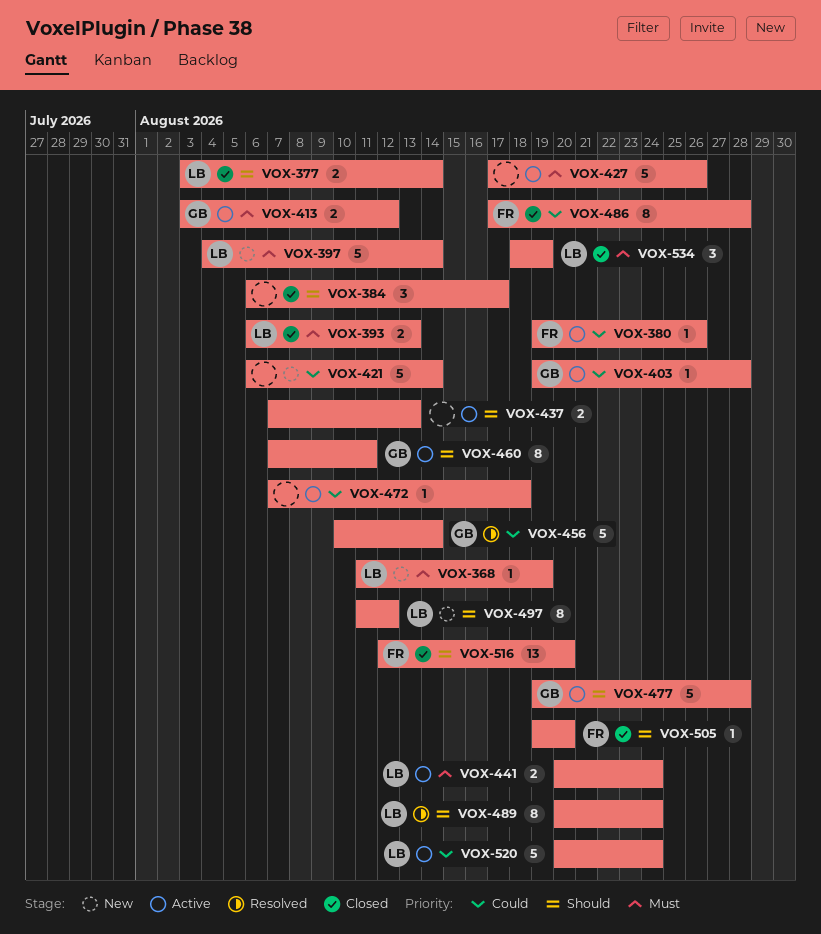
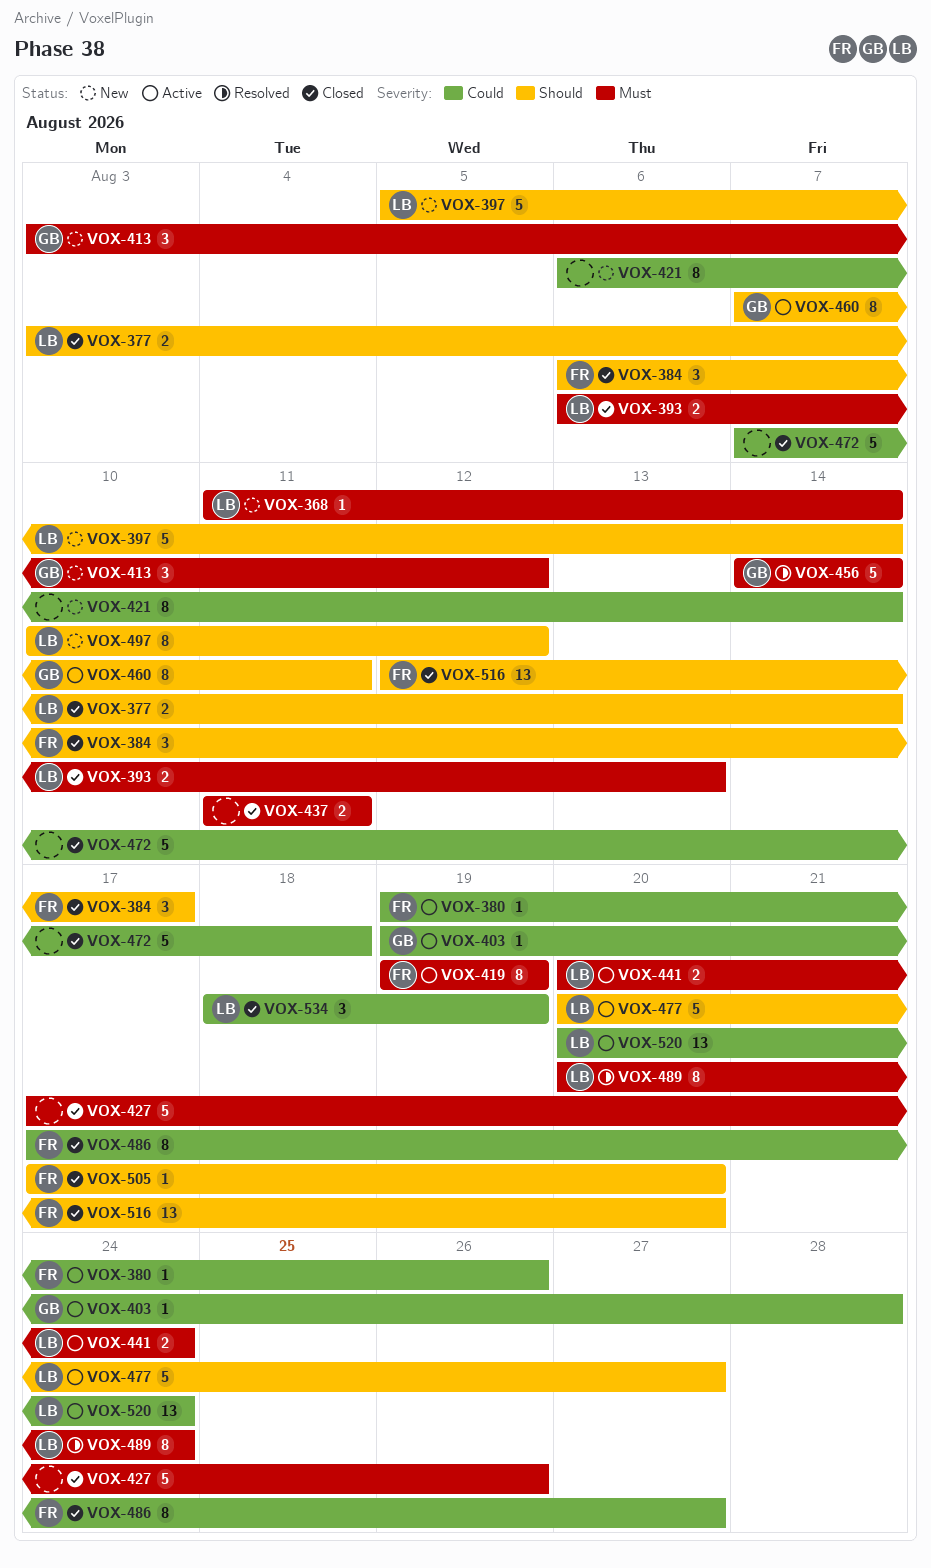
VOX-368, due: Aug 19 -> Aug 14
VOX-384, owner: none -> FR
VOX-397, priority: Must -> Should
VOX-397, start: Aug 4 -> Aug 5
VOX-413, status: Active -> New
VOX-413, estimate: 2 -> 3
VOX-419: none -> present
VOX-421, estimate: 5 -> 8
VOX-427, status: Active -> Closed
VOX-437, status: Active -> Closed
VOX-437, priority: Should -> Must
VOX-437, start: Aug 7 -> Aug 11
VOX-437, due: Aug 13 -> Aug 11
VOX-456, priority: Could -> Must
VOX-456, start: Aug 10 -> Aug 14
VOX-472, status: Active -> Closed
VOX-472, estimate: 1 -> 5
VOX-477, owner: GB -> LB
VOX-477, start: Aug 19 -> Aug 20
VOX-477, due: Aug 28 -> Aug 27
VOX-486, due: Aug 28 -> Aug 27
VOX-489, priority: Should -> Must
VOX-497, start: Aug 11 -> Aug 10
VOX-505, start: Aug 19 -> Aug 17
VOX-520, estimate: 5 -> 13
VOX-534, priority: Must -> Could

